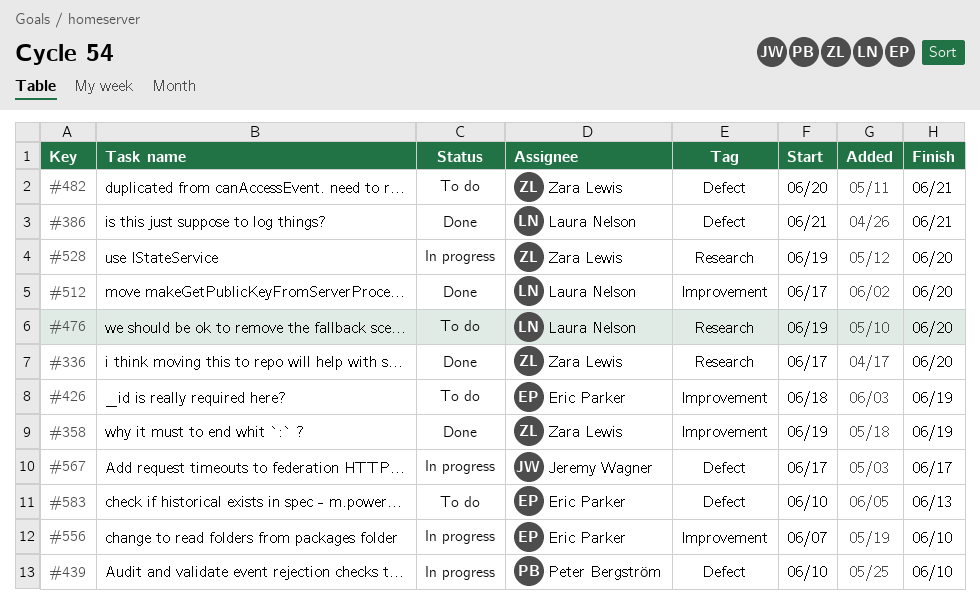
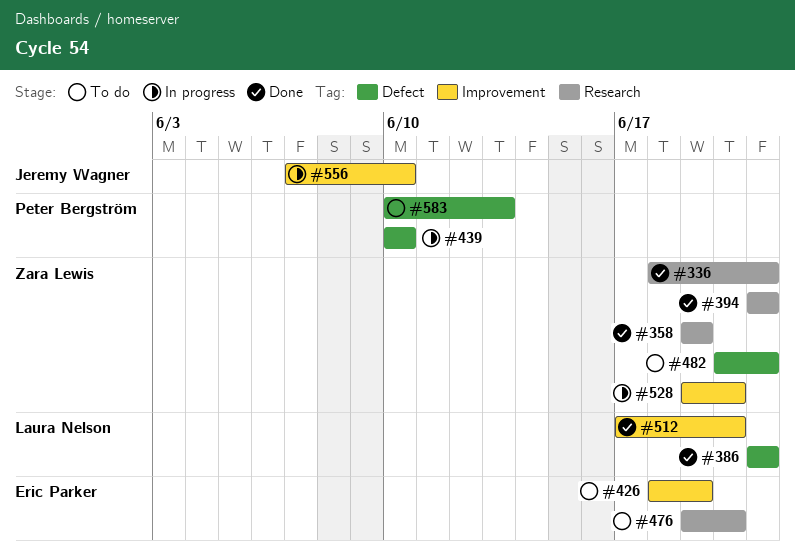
#336, start: Jun 17 -> Jun 18
#336, due: Jun 20 -> Jun 21
#358, label: Improvement -> Research
#394: none -> present
#476, owner: Laura Nelson -> Eric Parker
#528, label: Research -> Improvement
#556, owner: Eric Parker -> Jeremy Wagner
#567: present -> none
#583, owner: Eric Parker -> Peter Bergström

